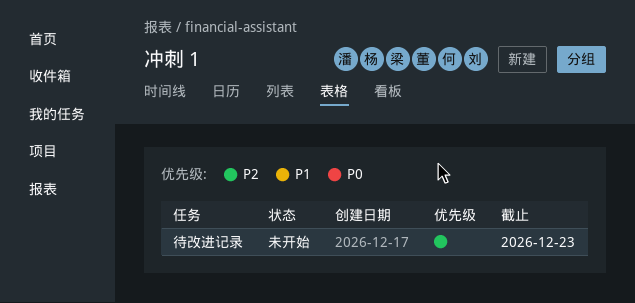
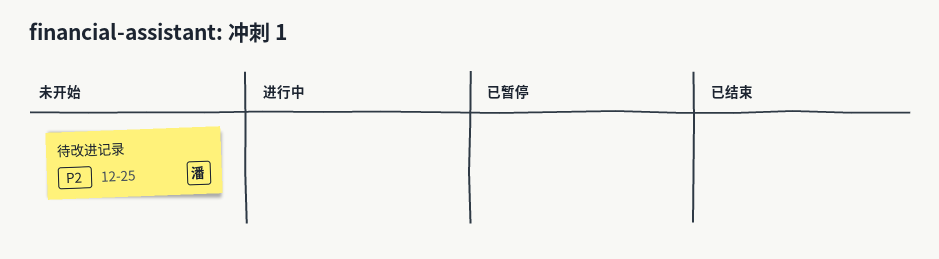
待改进记录, due: Dec 23 -> Dec 25

